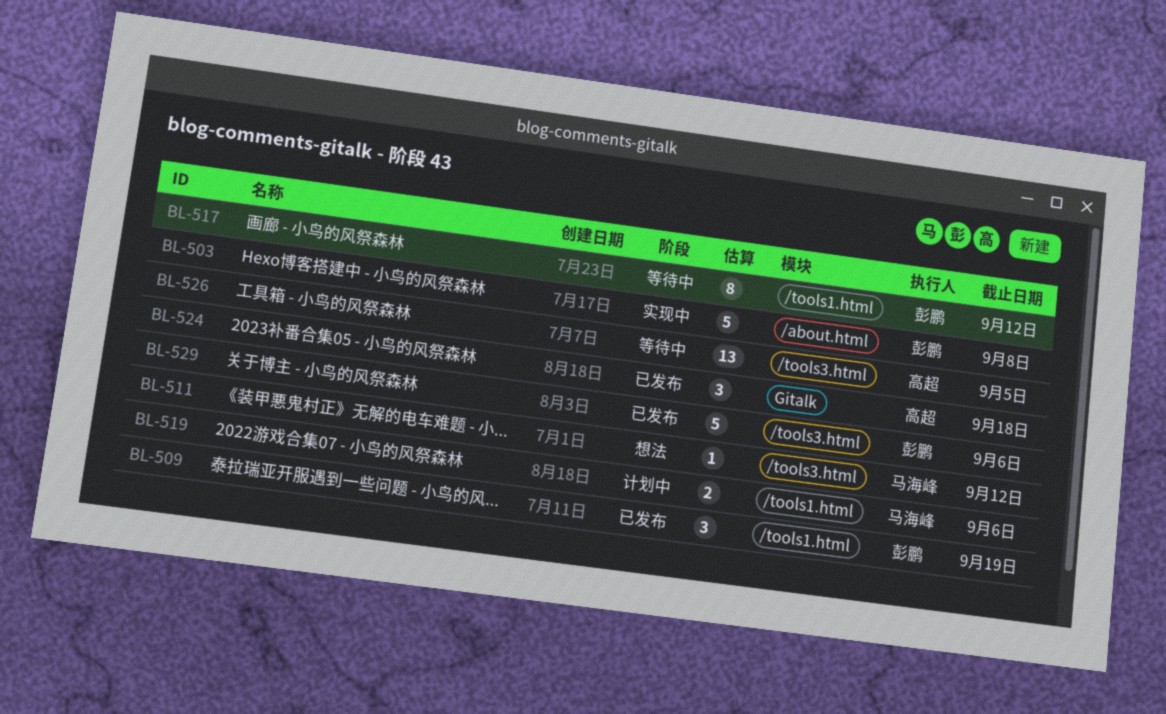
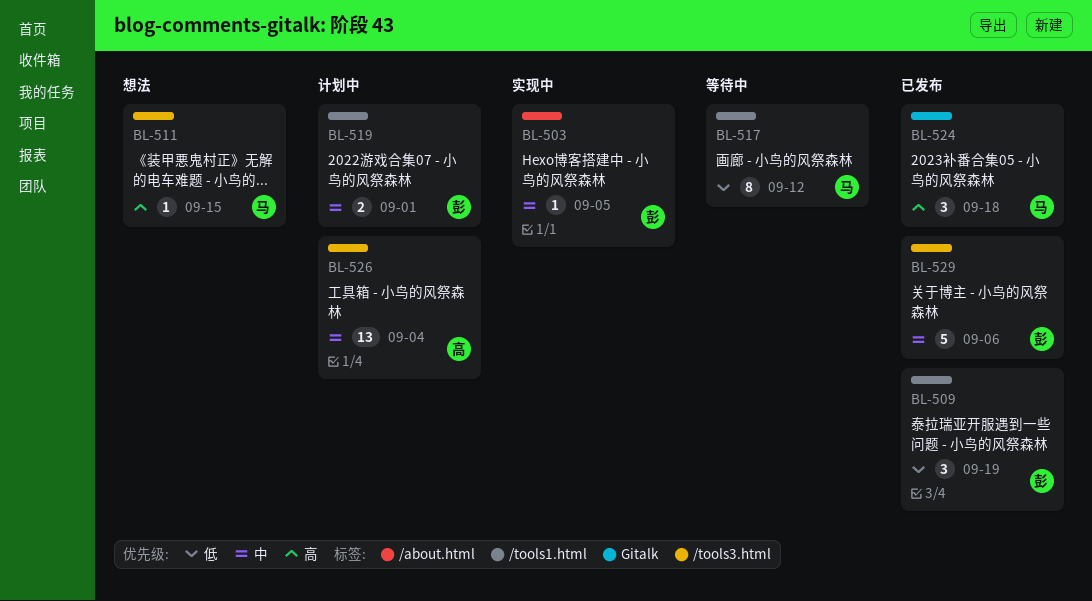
BL-503, estimate: 5 -> 1
BL-503, due: Sep 8 -> Sep 5
BL-511, due: Sep 12 -> Sep 15
BL-517, owner: 彭鹏 -> 马海峰
BL-519, owner: 马海峰 -> 彭鹏
BL-519, due: Sep 6 -> Sep 1
BL-524, owner: 高超 -> 马海峰
BL-526, status: 等待中 -> 计划中
BL-526, due: Sep 5 -> Sep 4

